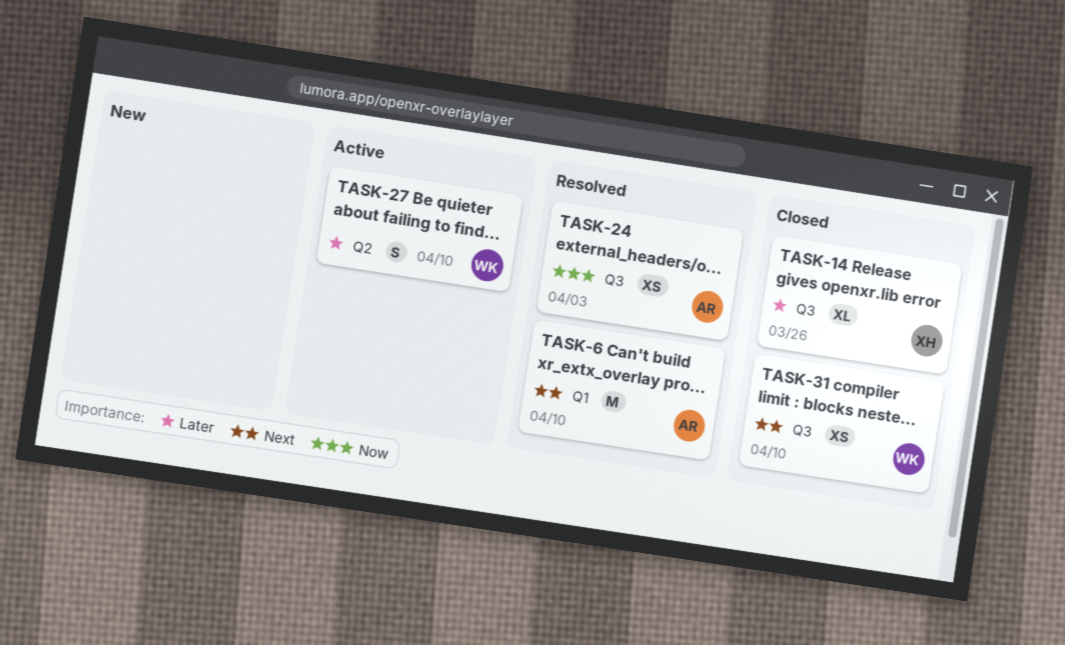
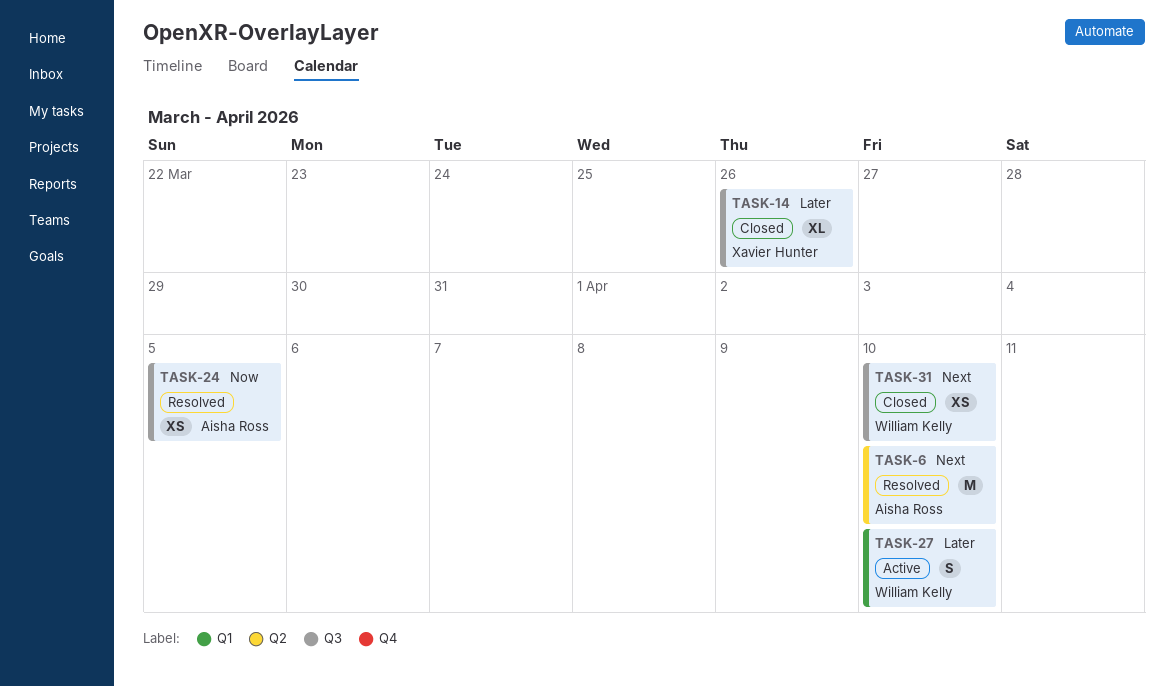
TASK-6, label: Q1 -> Q2
TASK-24, due: Apr 3 -> Apr 5
TASK-27, label: Q2 -> Q1

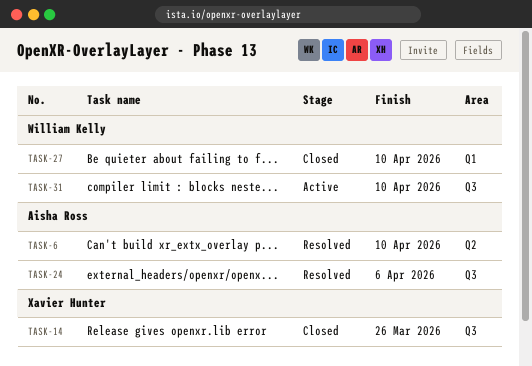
TASK-24, due: Apr 5 -> Apr 6
TASK-27, status: Active -> Closed
TASK-31, status: Closed -> Active

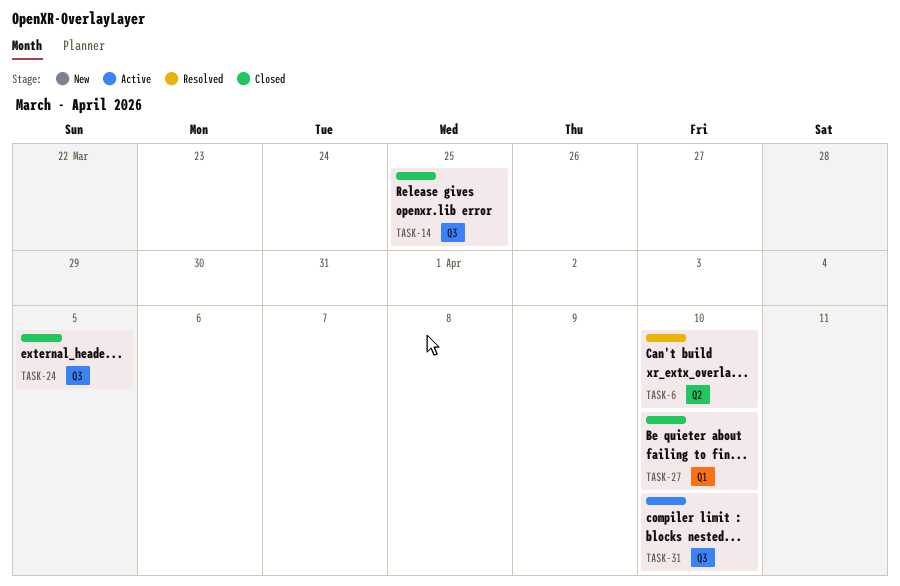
TASK-14, due: Mar 26 -> Mar 25
TASK-24, status: Resolved -> Closed
TASK-24, due: Apr 6 -> Apr 5

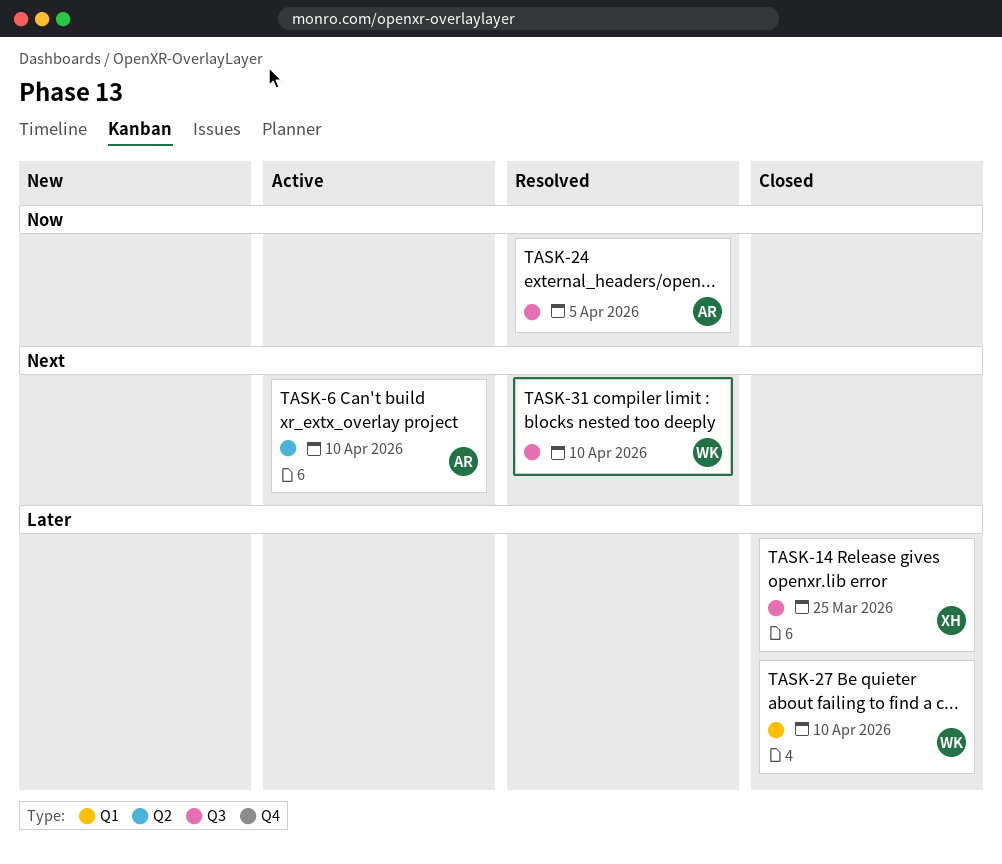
TASK-6, status: Resolved -> Active
TASK-24, status: Closed -> Resolved
TASK-31, status: Active -> Resolved

